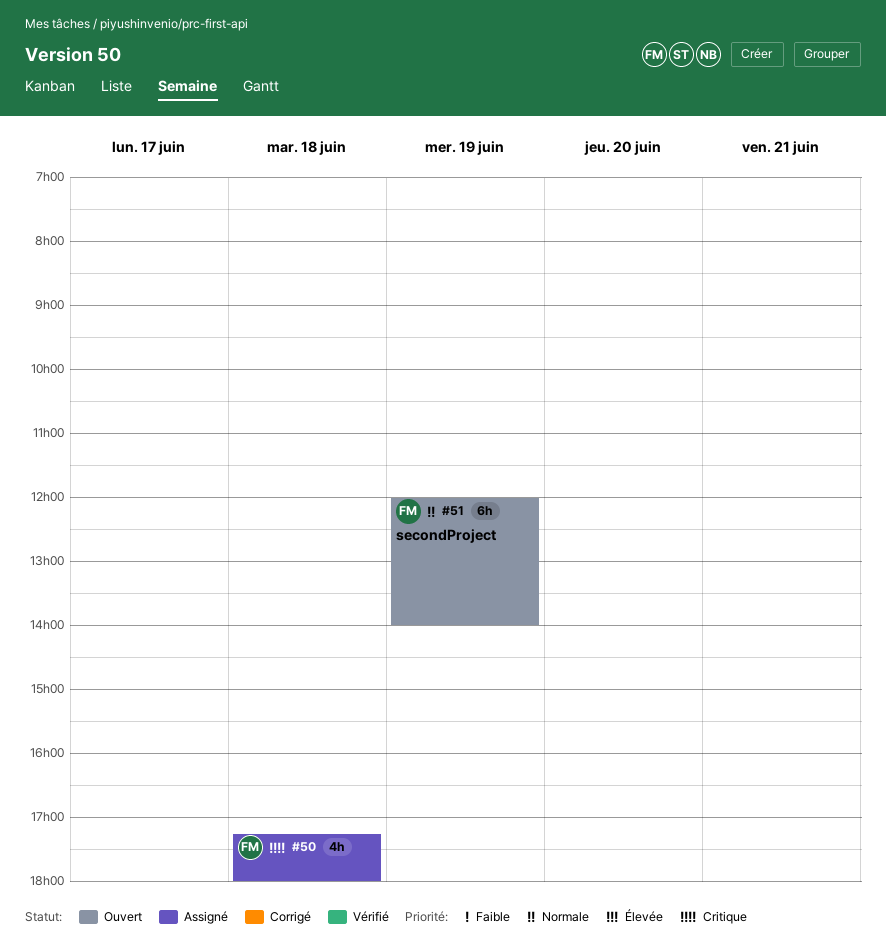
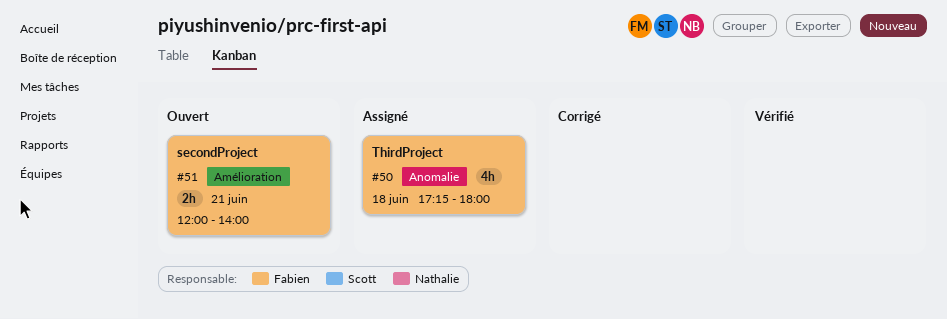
#51, estimate: 6h -> 2h
#51, day: Jun 19 -> Jun 21

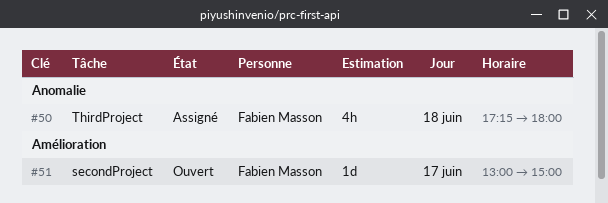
#51, estimate: 2h -> 1d
#51, day: Jun 21 -> Jun 17
#51, begins: 12:00 -> 13:00
#51, ends: 14:00 -> 15:00

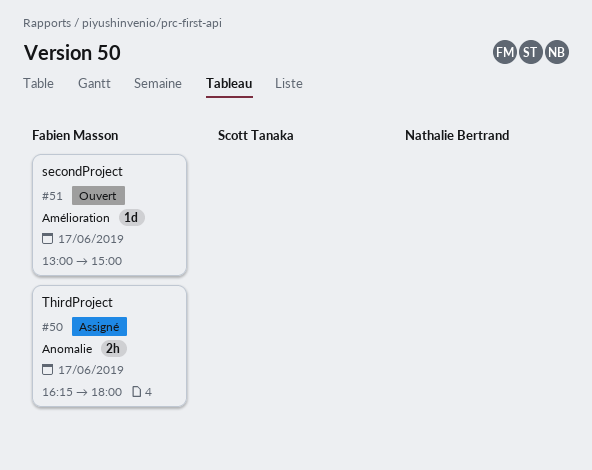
#50, estimate: 4h -> 2h
#50, day: Jun 18 -> Jun 17
#50, begins: 17:15 -> 16:15

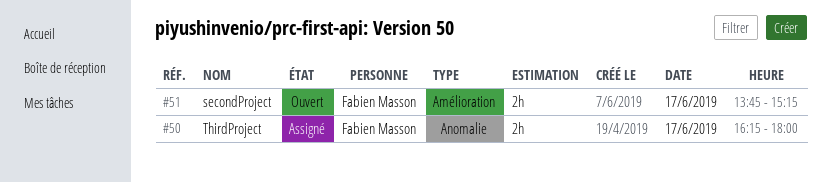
#51, estimate: 1d -> 2h
#51, begins: 13:00 -> 13:45
#51, ends: 15:00 -> 15:15

